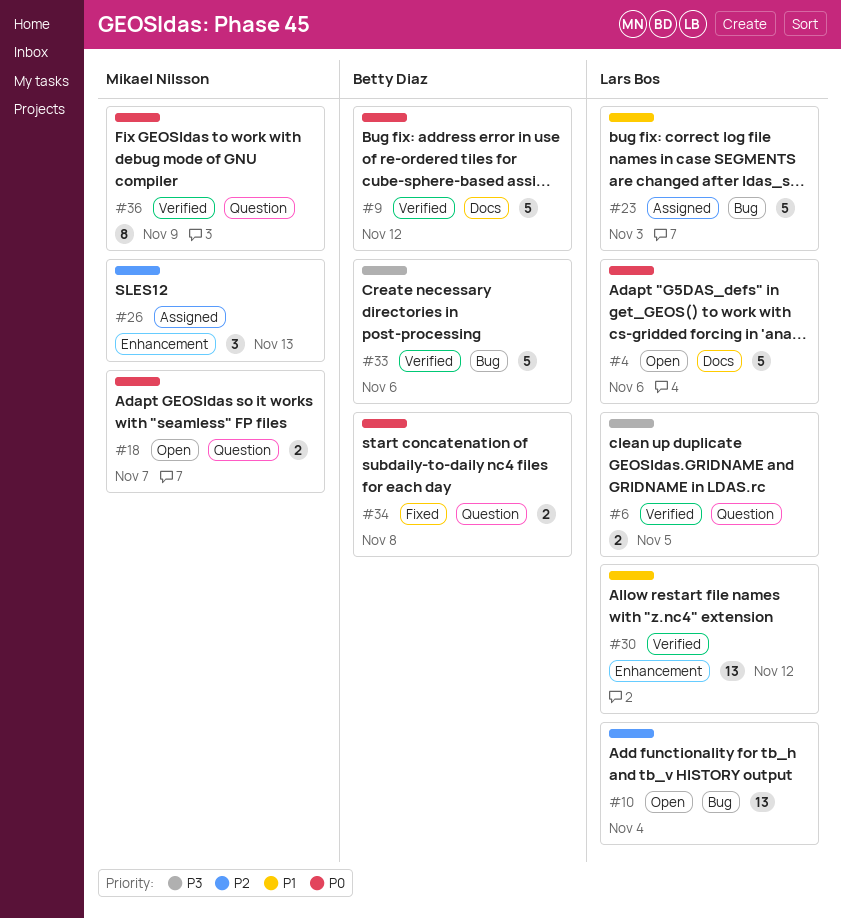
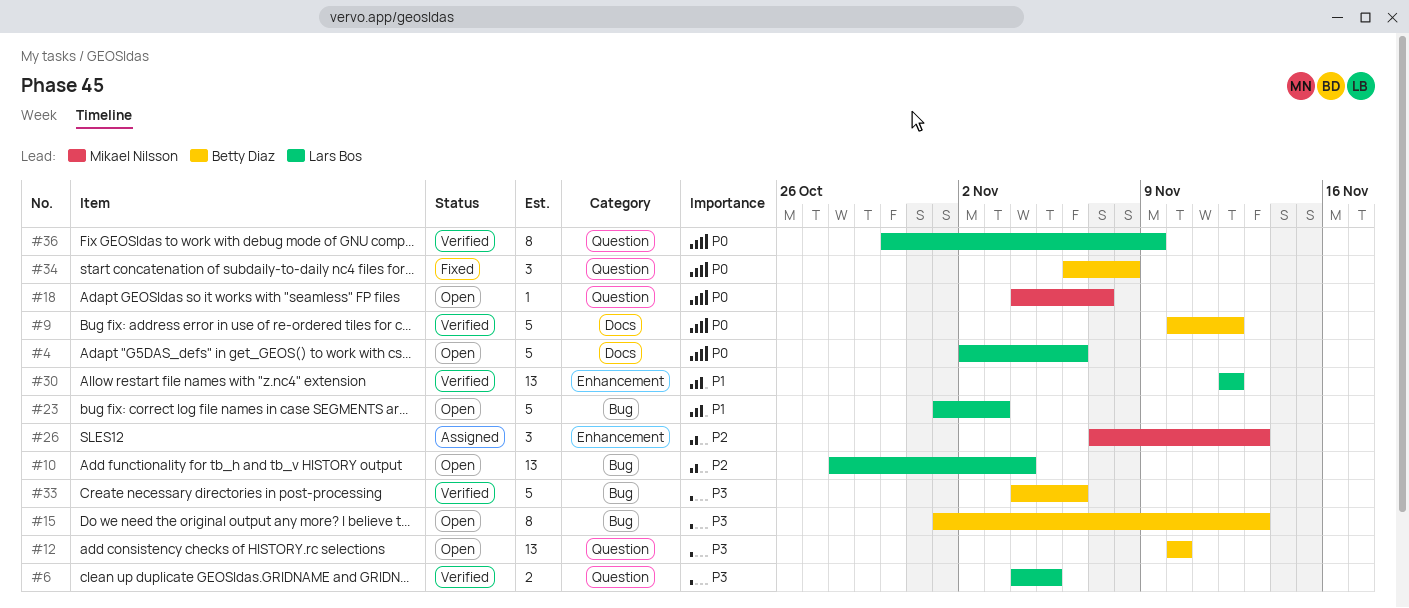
#12: none -> present
#15: none -> present
#18, estimate: 2 -> 1
#23, status: Assigned -> Open
#34, estimate: 2 -> 3
#36, owner: Mikael Nilsson -> Lars Bos

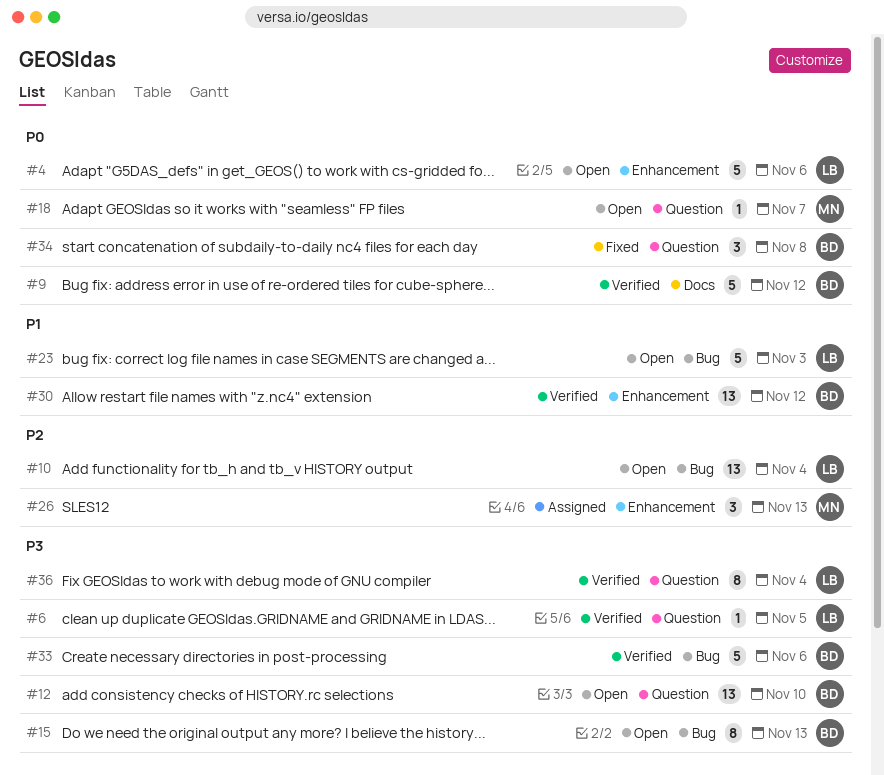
#4, label: Docs -> Enhancement
#6, estimate: 2 -> 1
#30, owner: Lars Bos -> Betty Diaz
#36, priority: P0 -> P3
#36, due: Nov 9 -> Nov 4

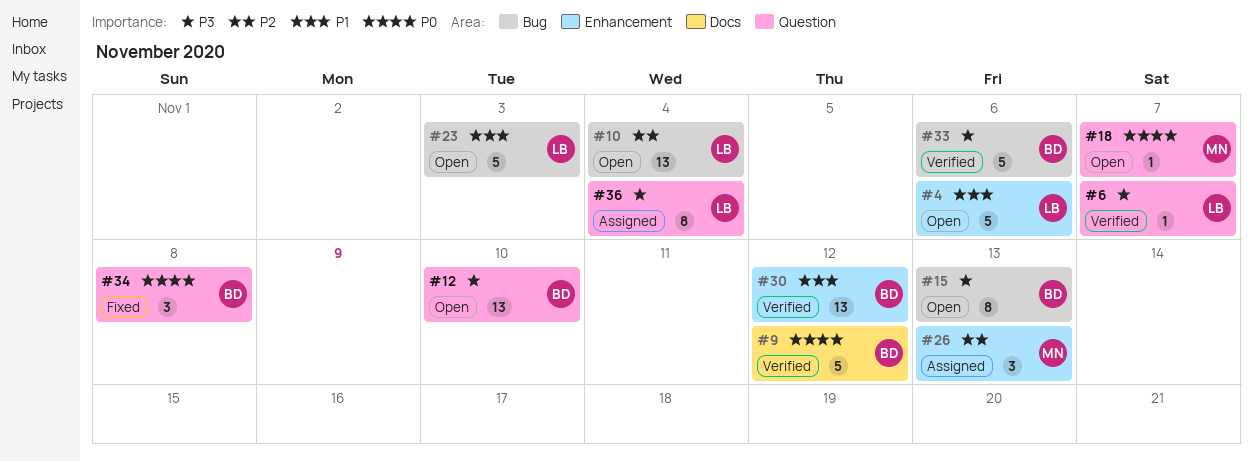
#4, priority: P0 -> P1
#6, due: Nov 5 -> Nov 7
#36, status: Verified -> Assigned

